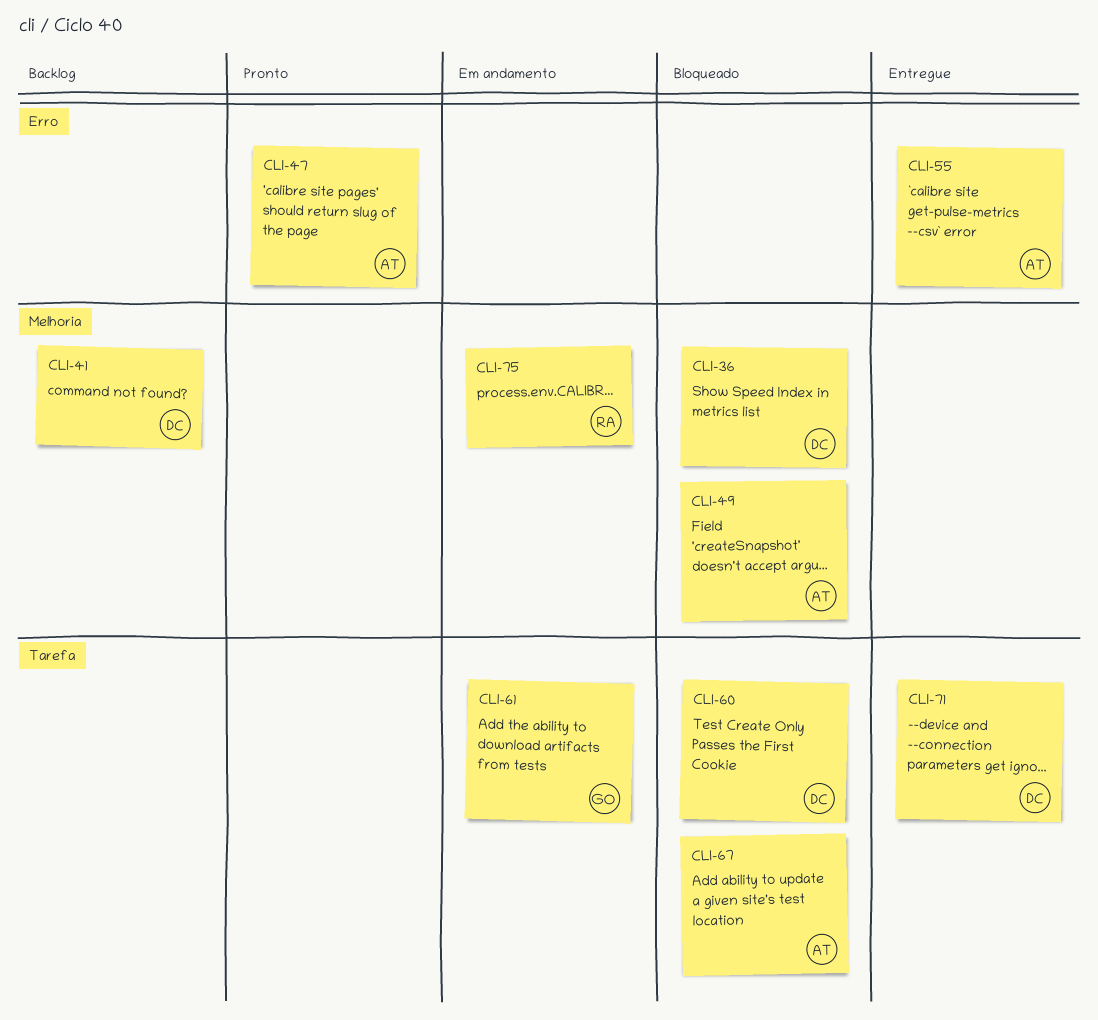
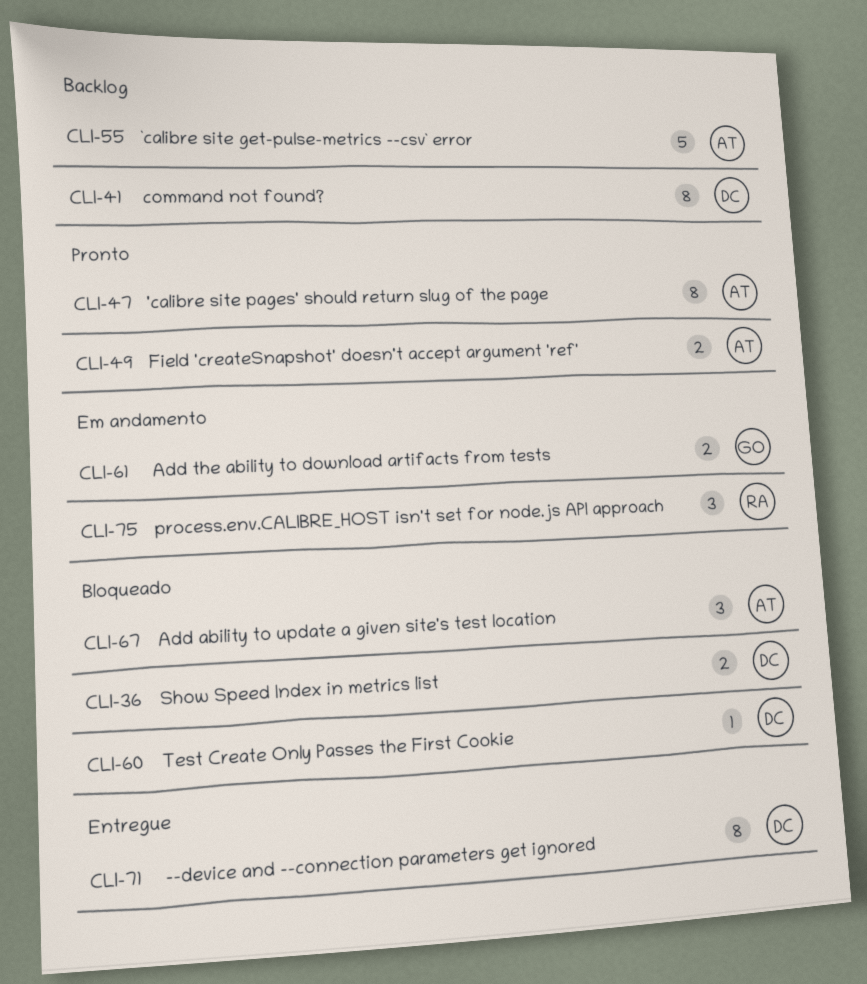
CLI-49, status: Bloqueado -> Pronto
CLI-55, status: Entregue -> Backlog

